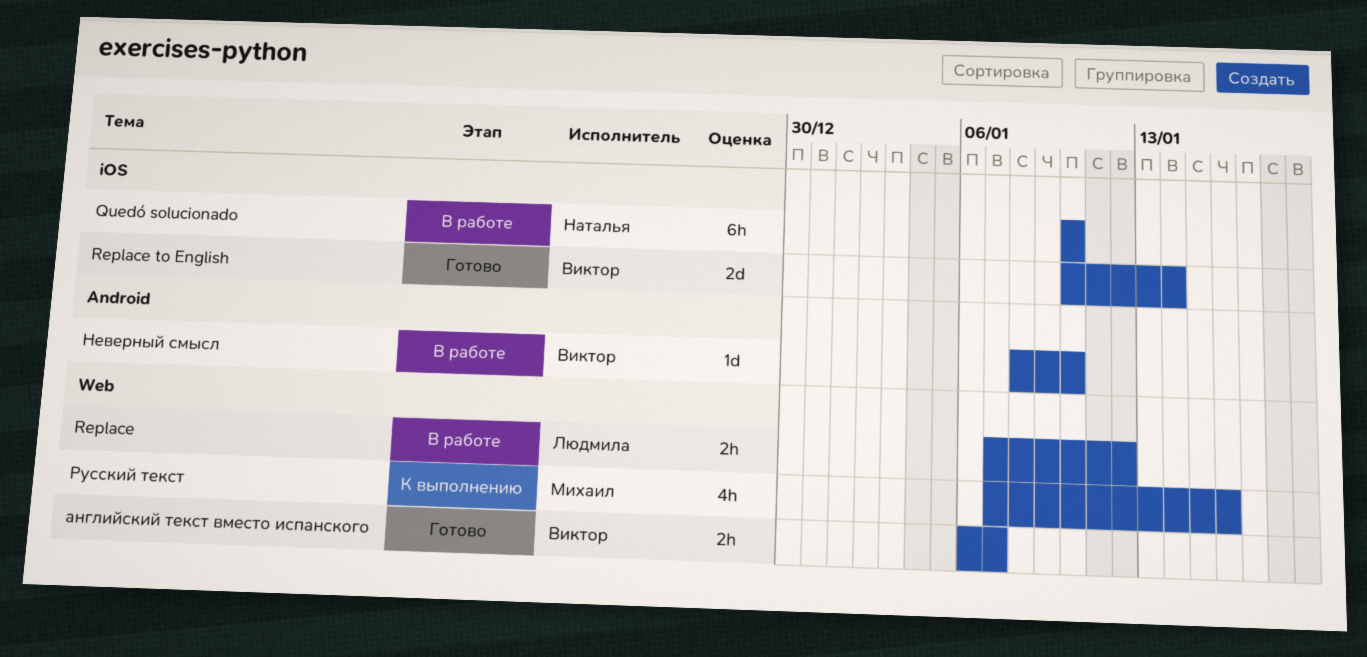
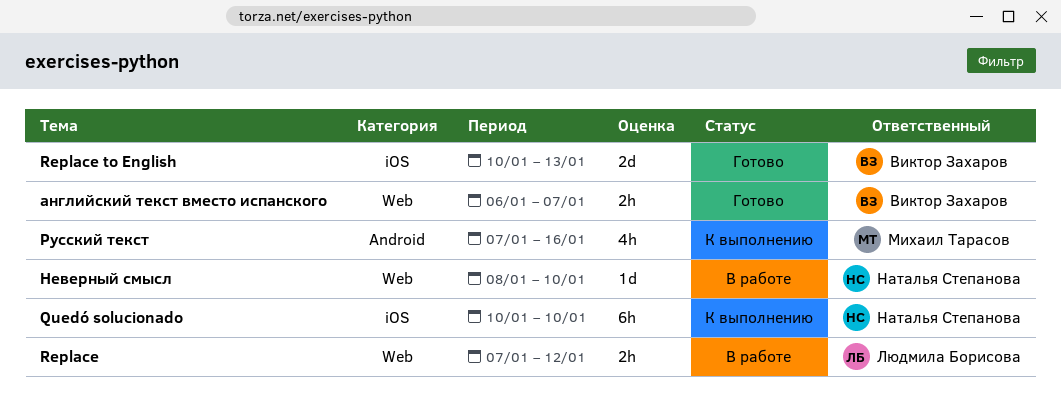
Quedó solucionado, status: В работе -> К выполнению
Replace to English, due: Jan 14 -> Jan 13
Неверный смысл, owner: Виктор Захаров -> Наталья Степанова
Неверный смысл, label: Android -> Web
Русский текст, label: Web -> Android

